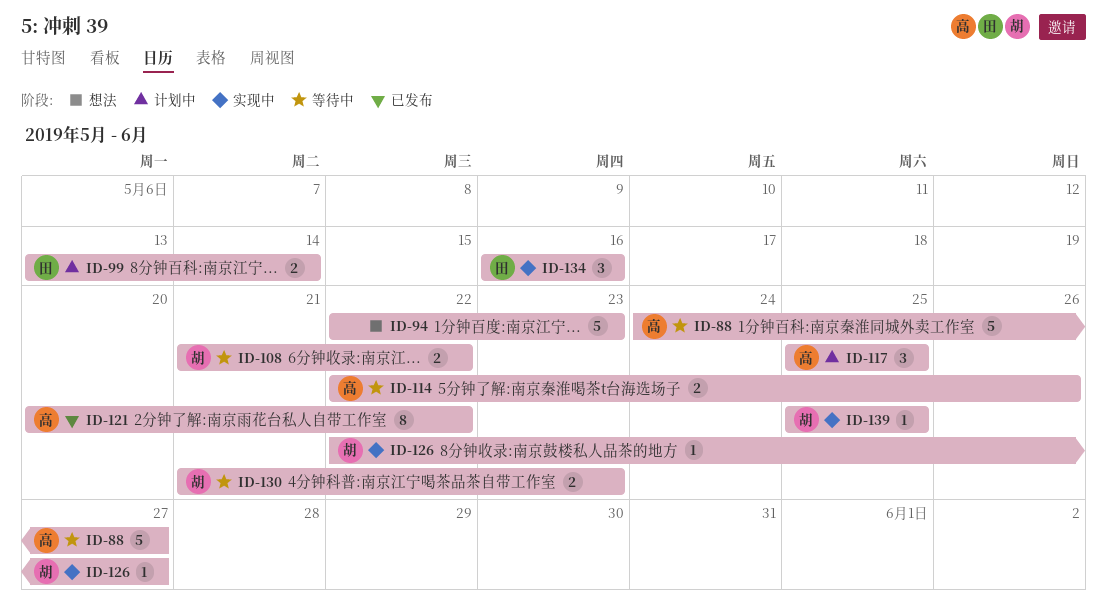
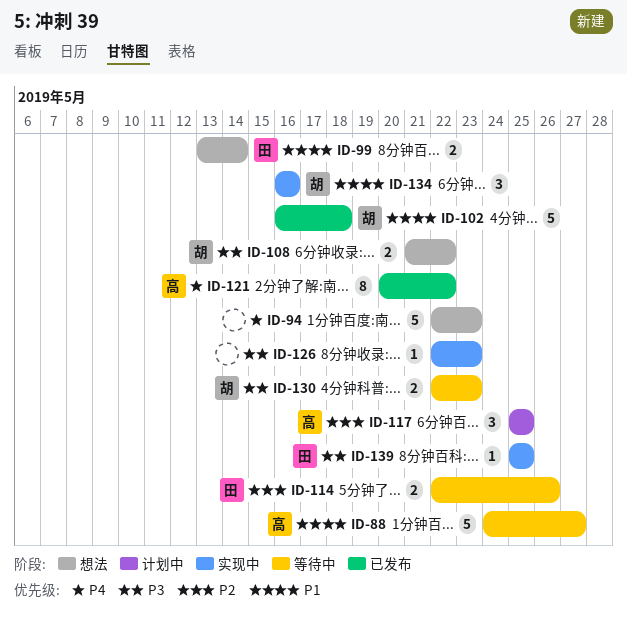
ID-99, status: 计划中 -> 想法
ID-102: none -> present
ID-108, status: 等待中 -> 想法
ID-114, owner: 高 -> 田
ID-126, owner: 胡 -> none
ID-126, due: May 27 -> May 23
ID-130, start: May 21 -> May 22
ID-134, owner: 田 -> 胡
ID-139, owner: 胡 -> 田

